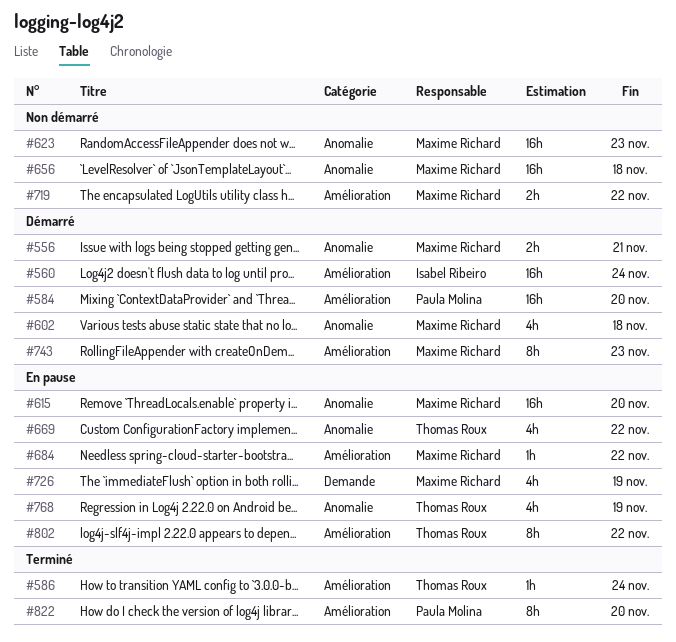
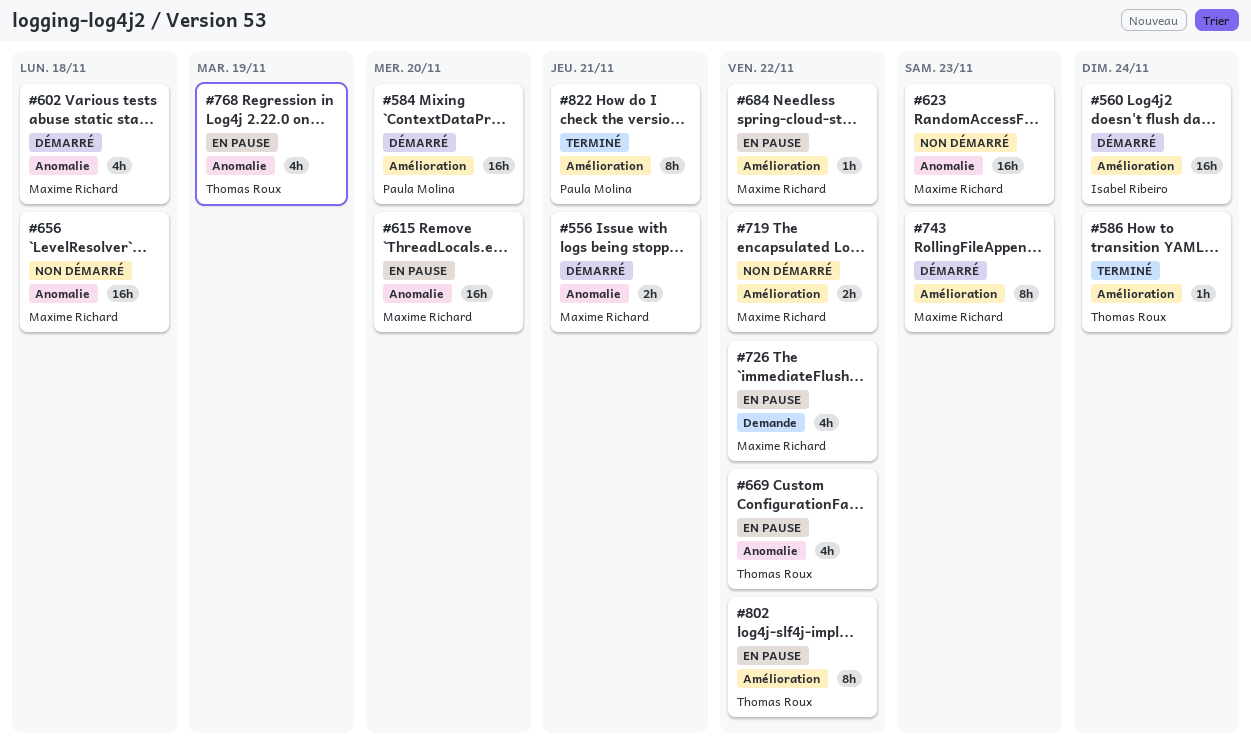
#726, due: Nov 19 -> Nov 22
#822, due: Nov 20 -> Nov 21

